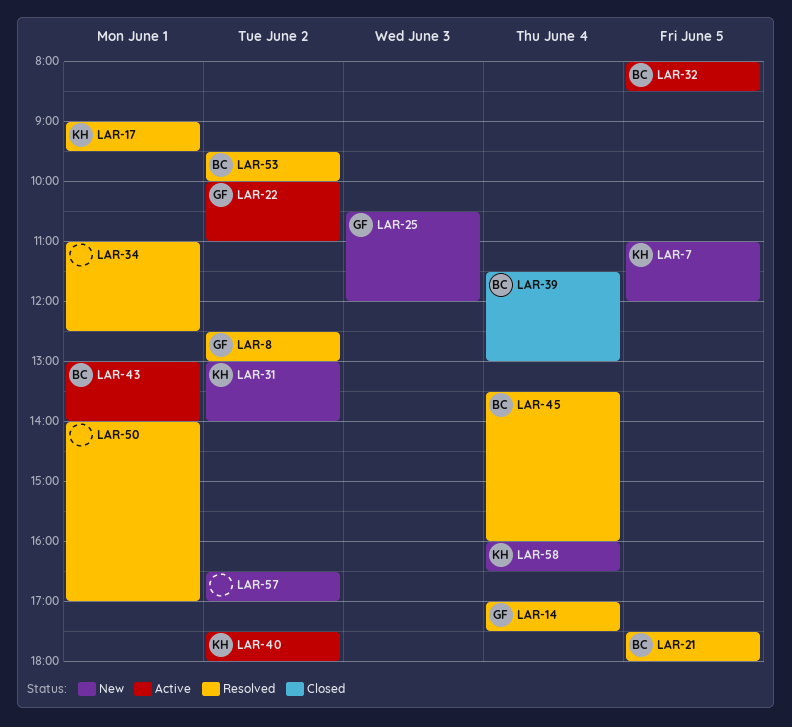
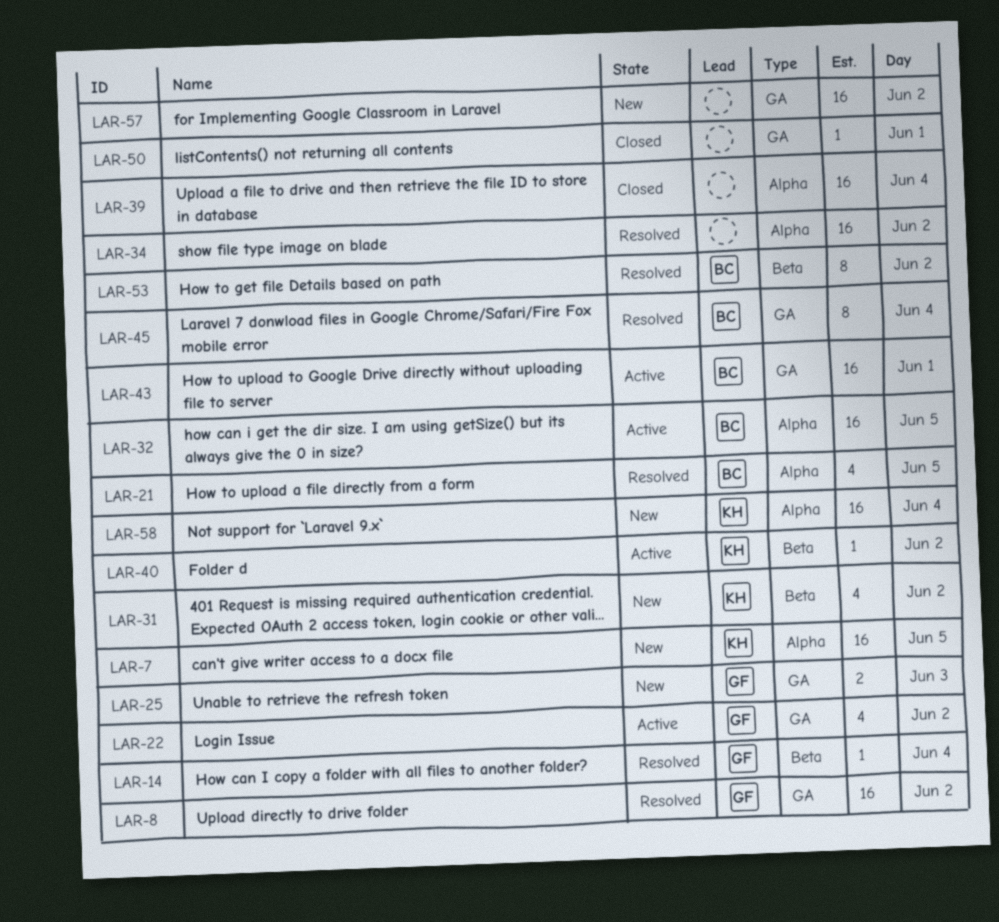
LAR-17: present -> none
LAR-34, day: Jun 1 -> Jun 2
LAR-39, owner: BC -> none
LAR-50, status: Resolved -> Closed

